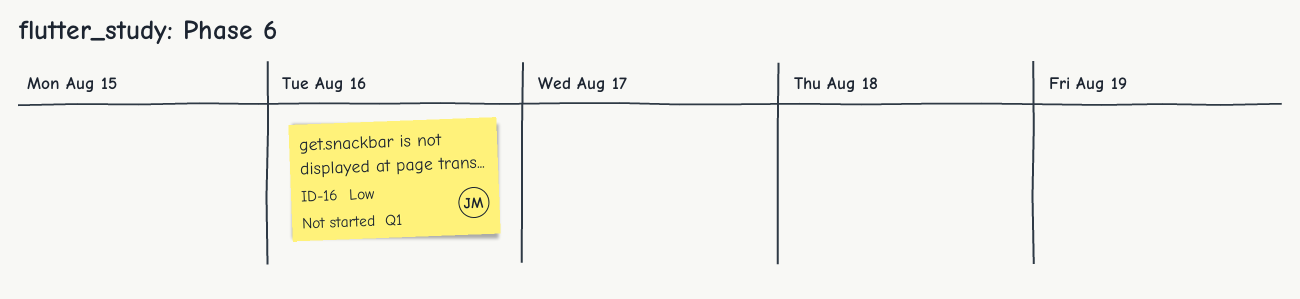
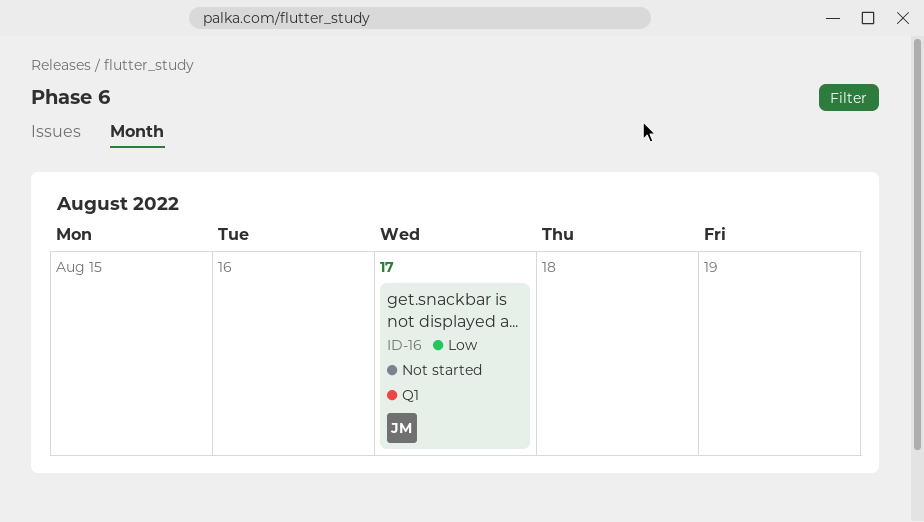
ID-16, due: Aug 16 -> Aug 17

